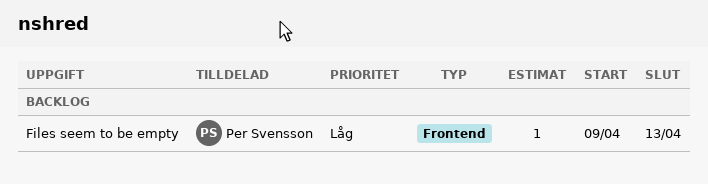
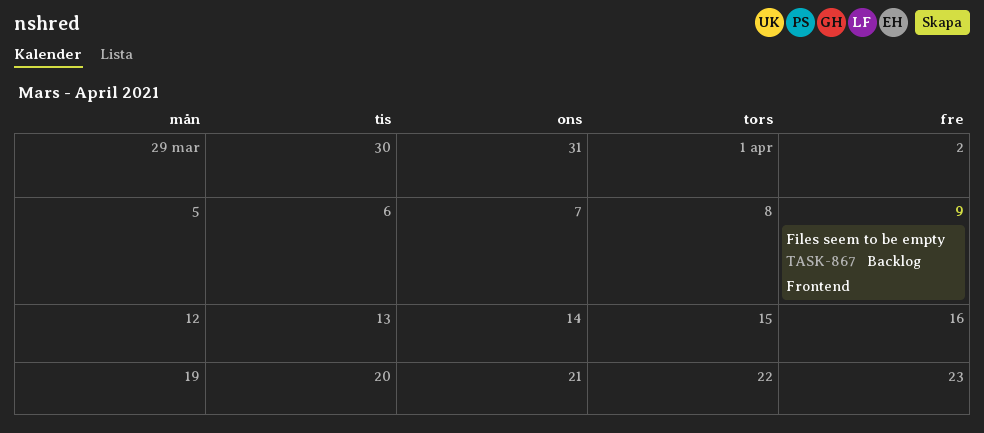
Files seem to be empty, due: Apr 13 -> Apr 9

